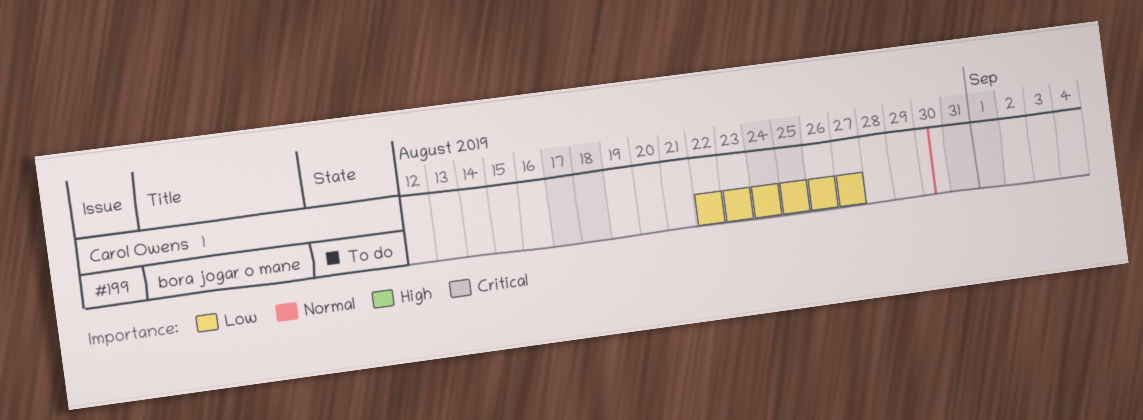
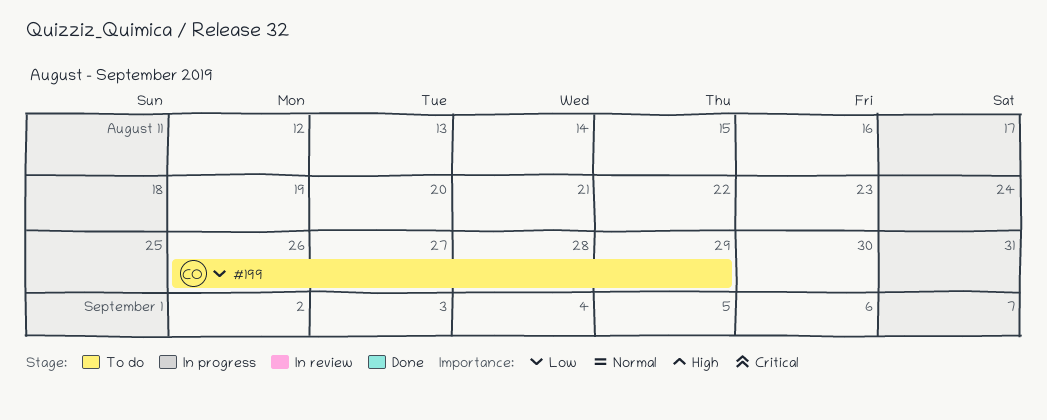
#199, start: Aug 22 -> Aug 26
#199, due: Aug 27 -> Aug 29

